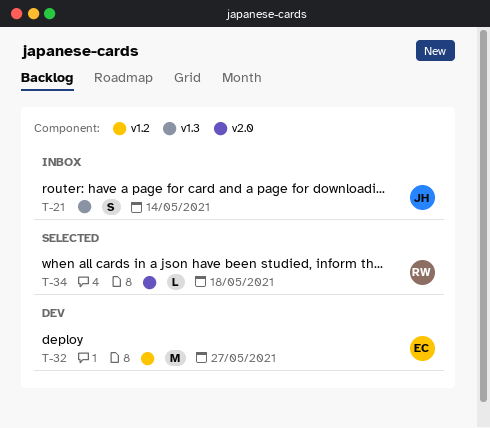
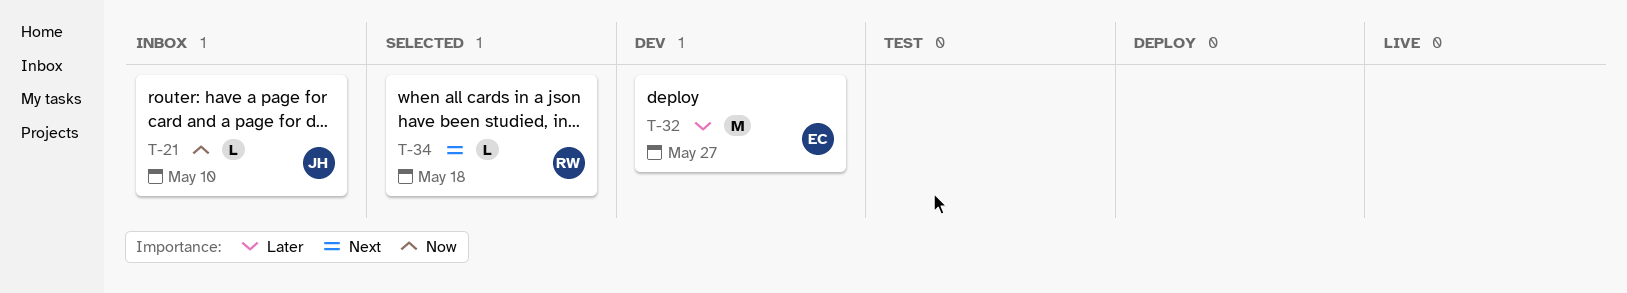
T-21, estimate: S -> L
T-21, due: May 14 -> May 10

